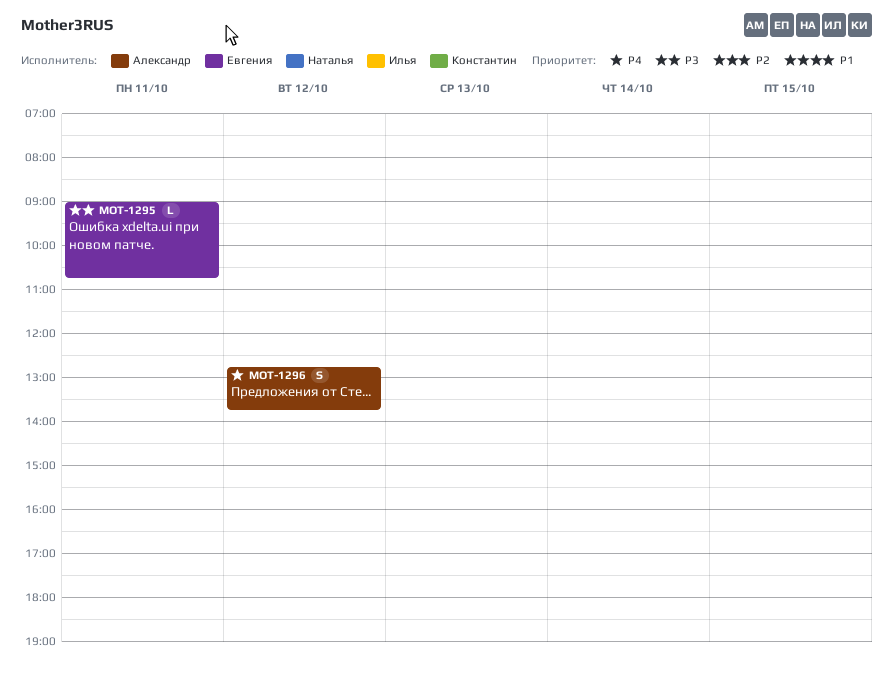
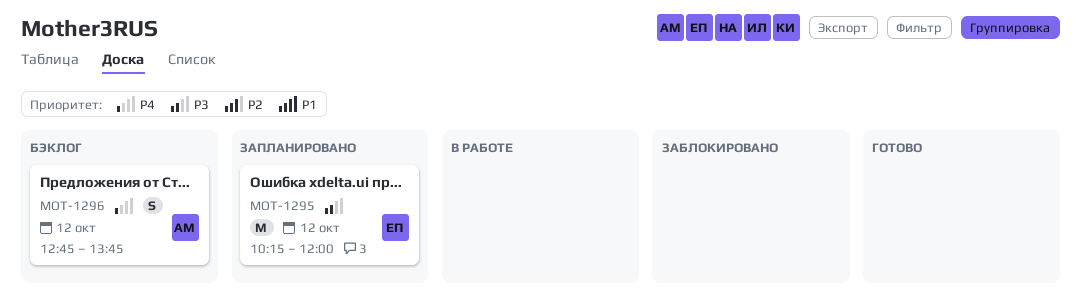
MOT-1295, estimate: L -> M
MOT-1295, day: Oct 11 -> Oct 12
MOT-1295, begins: 09:00 -> 10:15
MOT-1295, ends: 10:45 -> 12:00

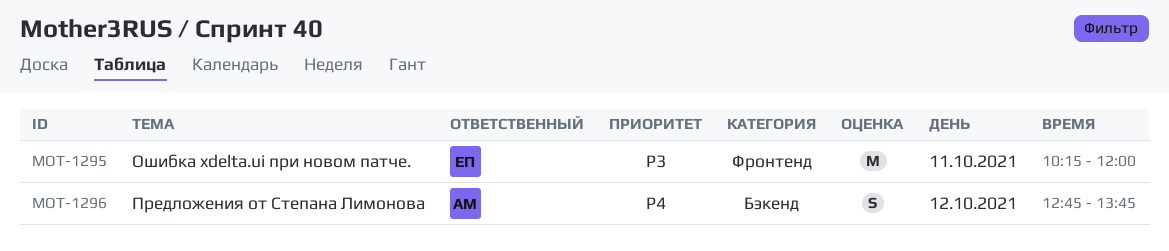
MOT-1295, day: Oct 12 -> Oct 11

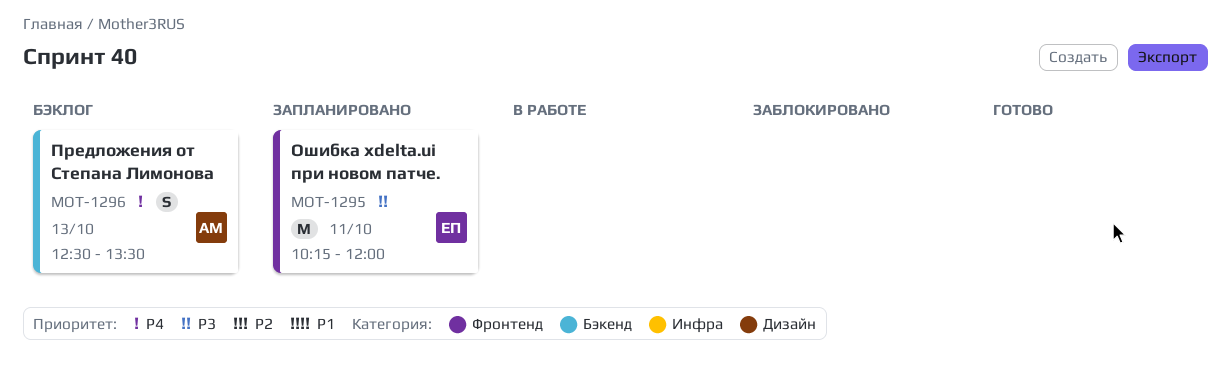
MOT-1296, day: Oct 12 -> Oct 13
MOT-1296, begins: 12:45 -> 12:30
MOT-1296, ends: 13:45 -> 13:30

